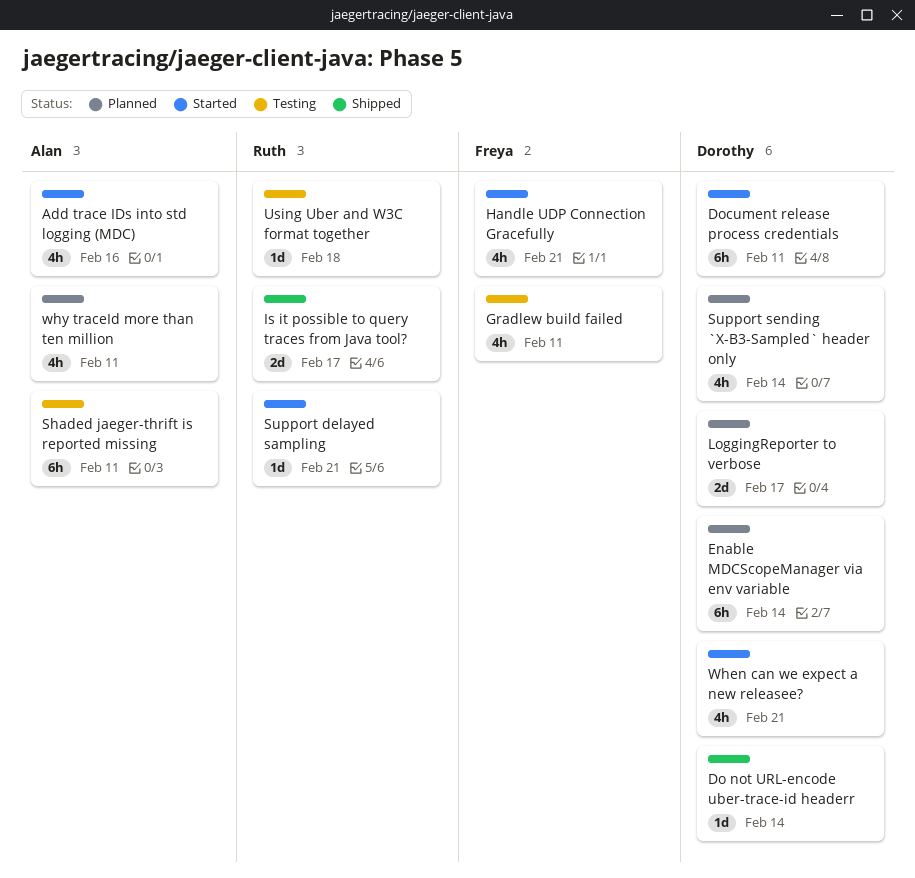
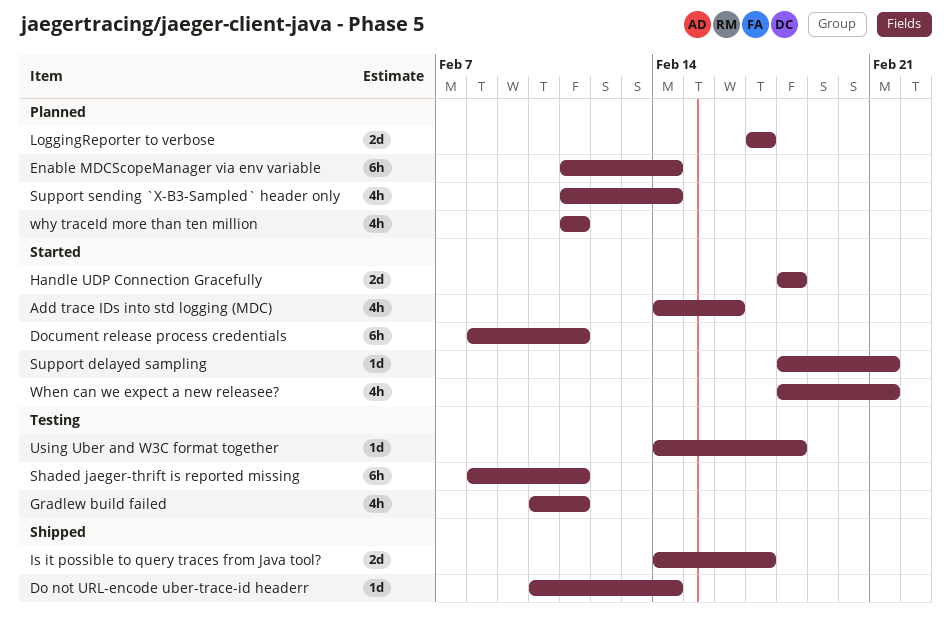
Handle UDP Connection Gracefully, estimate: 4h -> 2d
Handle UDP Connection Gracefully, due: Feb 21 -> Feb 18

